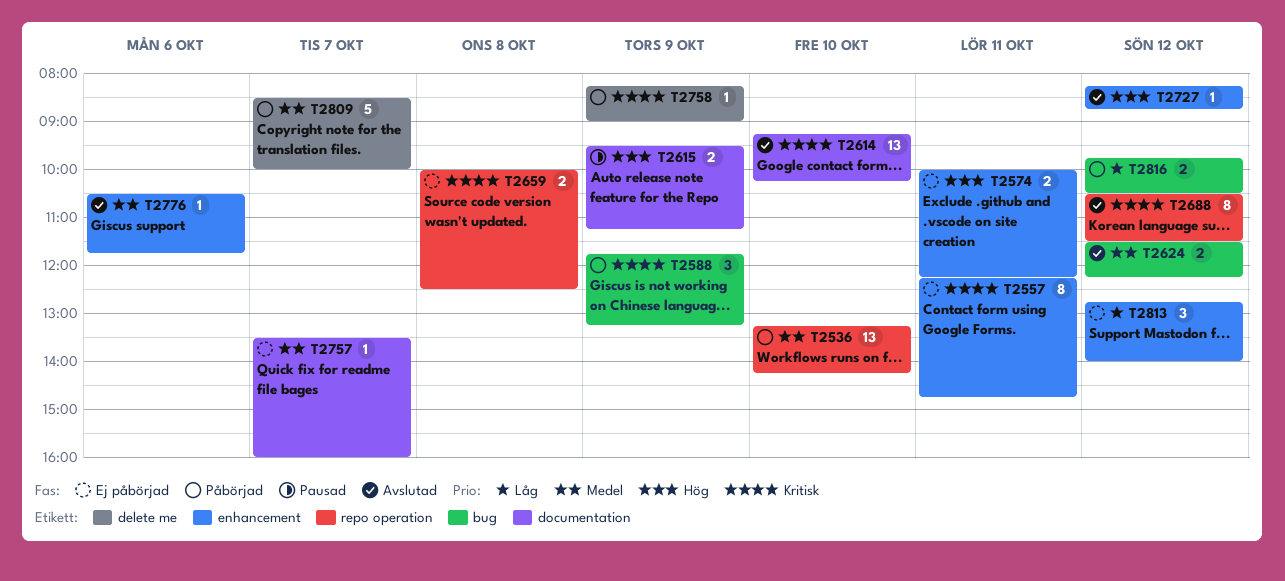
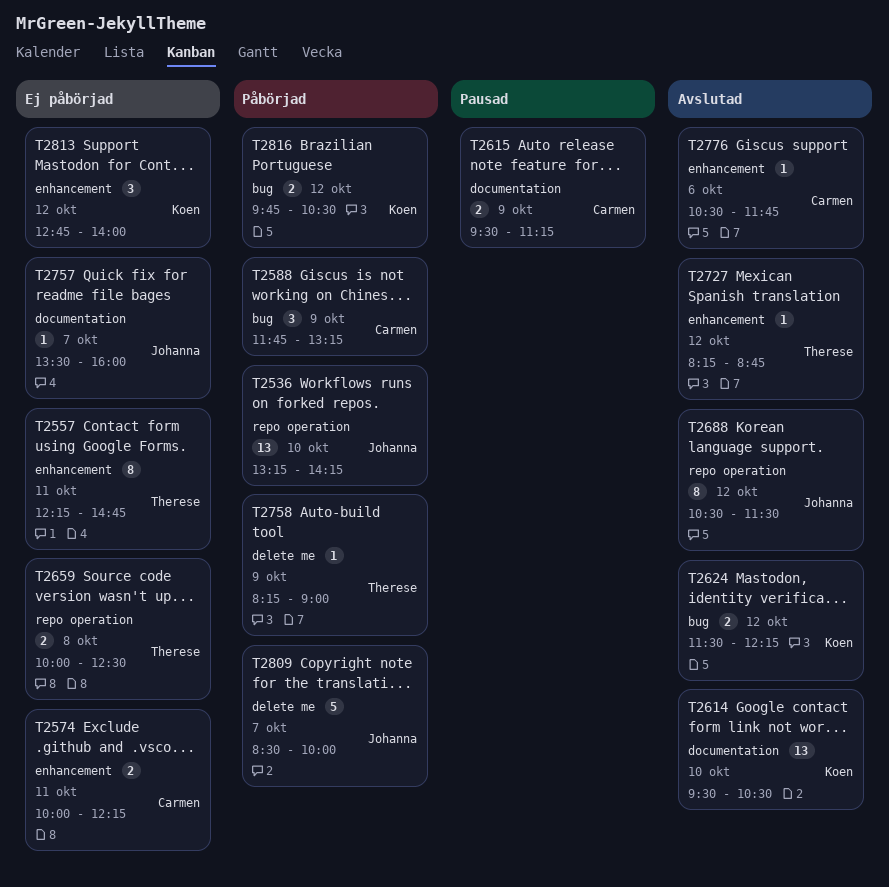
T2614, begins: 09:15 -> 09:30
T2614, ends: 10:15 -> 10:30

